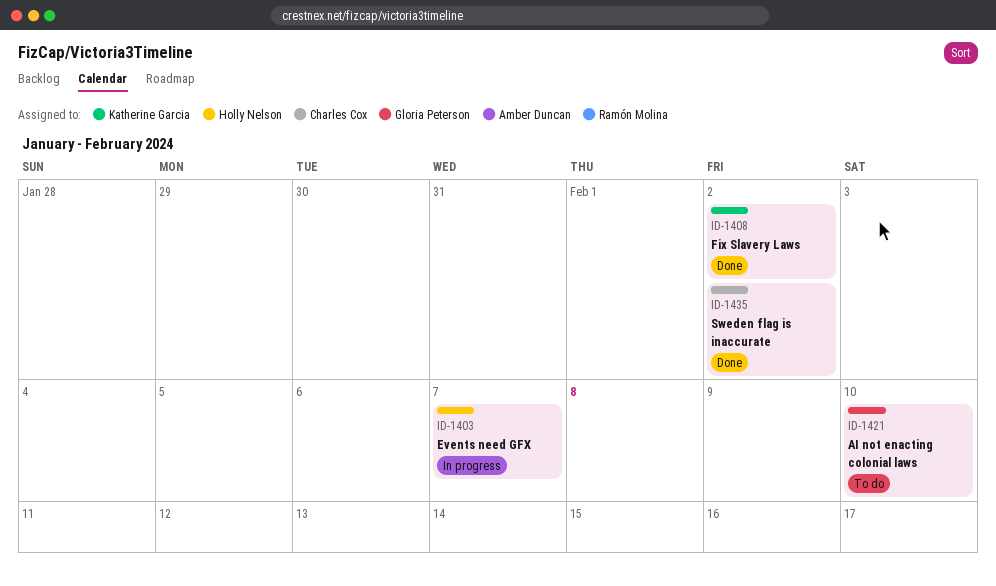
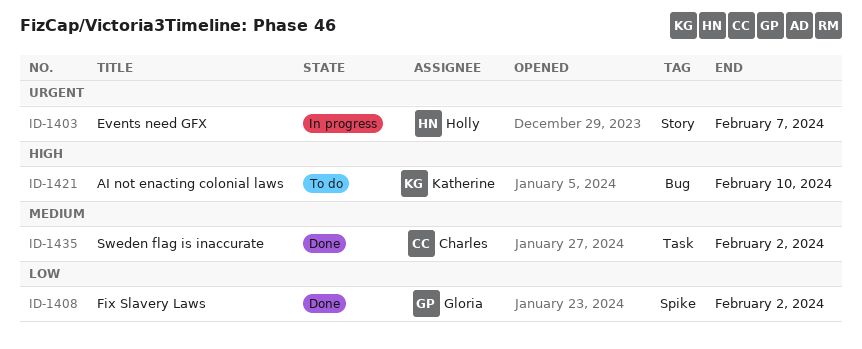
ID-1408, owner: Katherine Garcia -> Gloria Peterson
ID-1421, owner: Gloria Peterson -> Katherine Garcia

